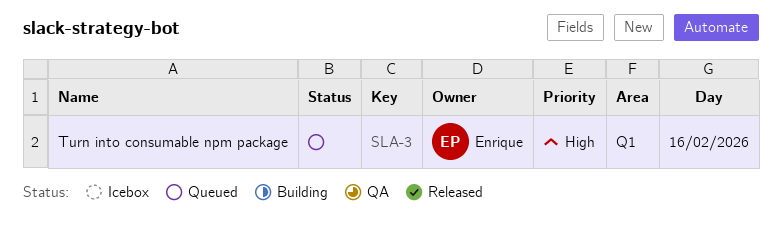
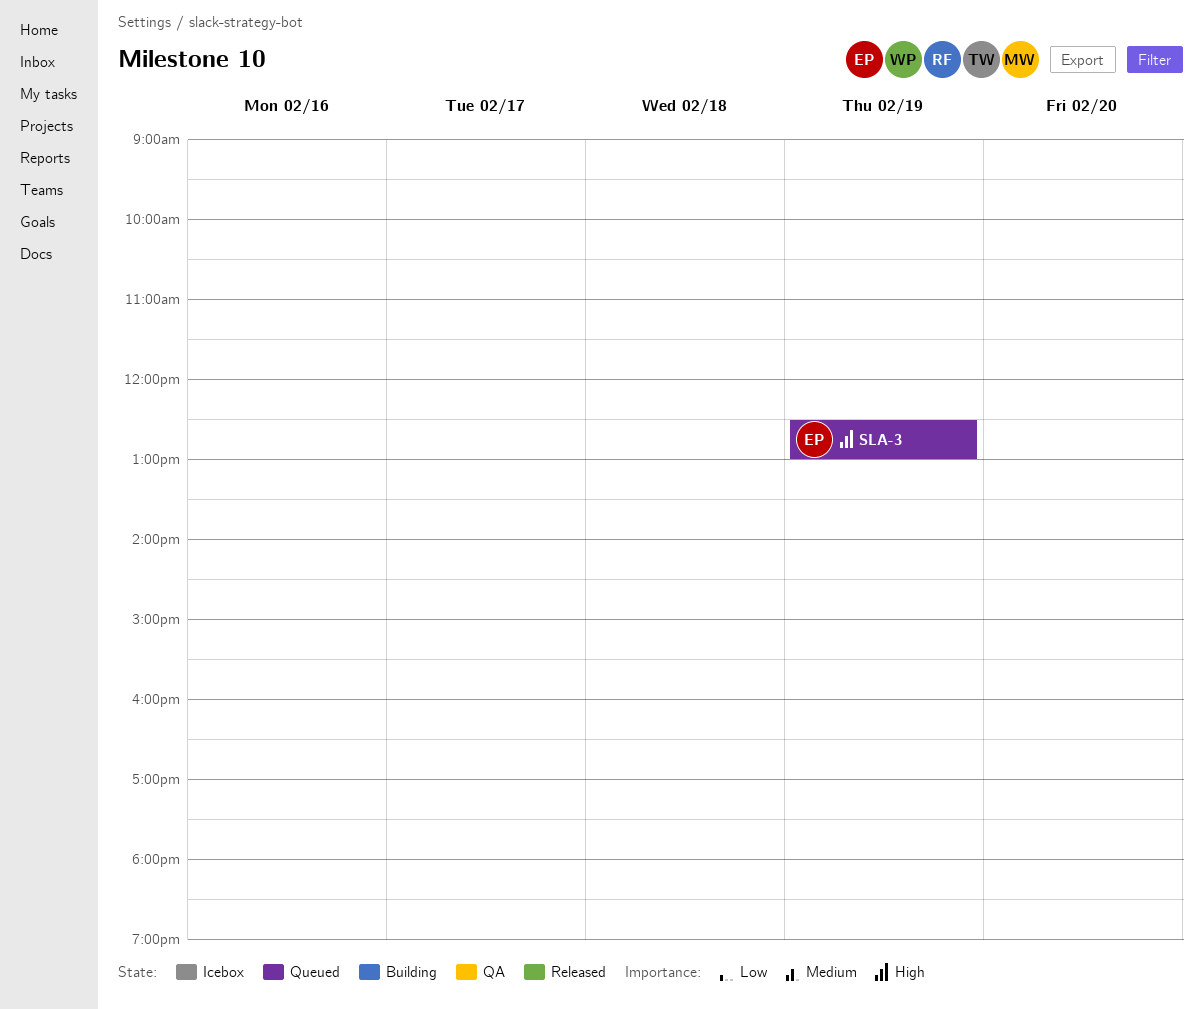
SLA-3, day: Feb 16 -> Feb 19

